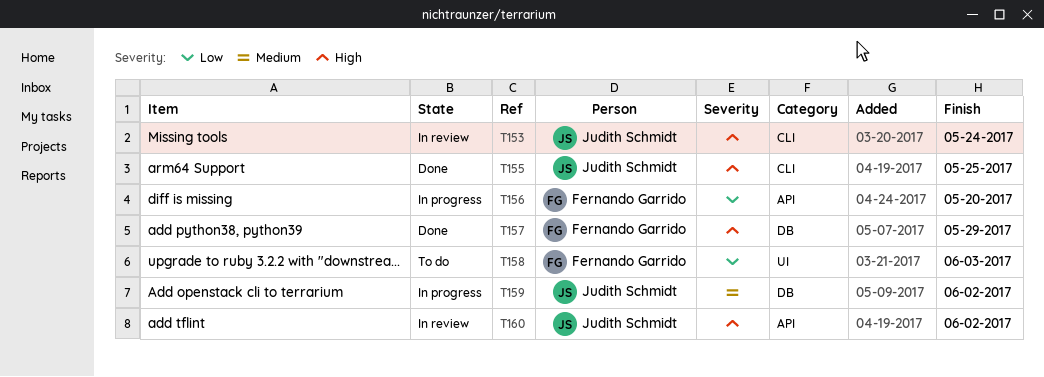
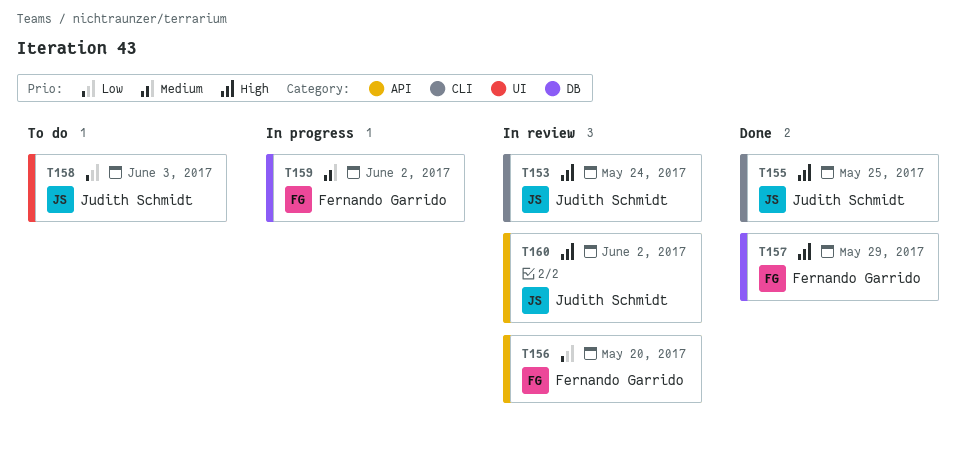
T156, status: In progress -> In review
T158, owner: Fernando Garrido -> Judith Schmidt
T159, owner: Judith Schmidt -> Fernando Garrido

